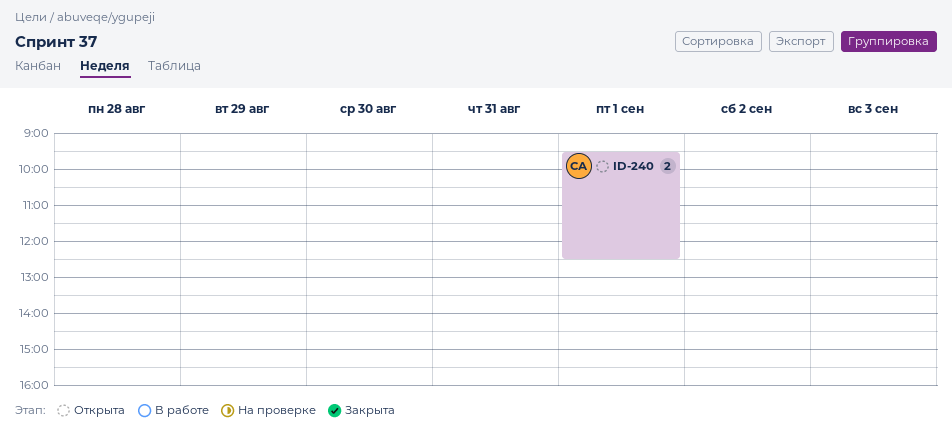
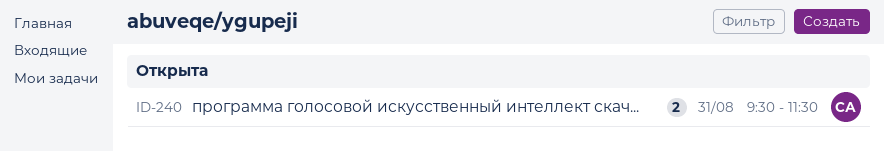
ID-240, day: Sep 1 -> Aug 31
ID-240, ends: 12:30 -> 11:30

